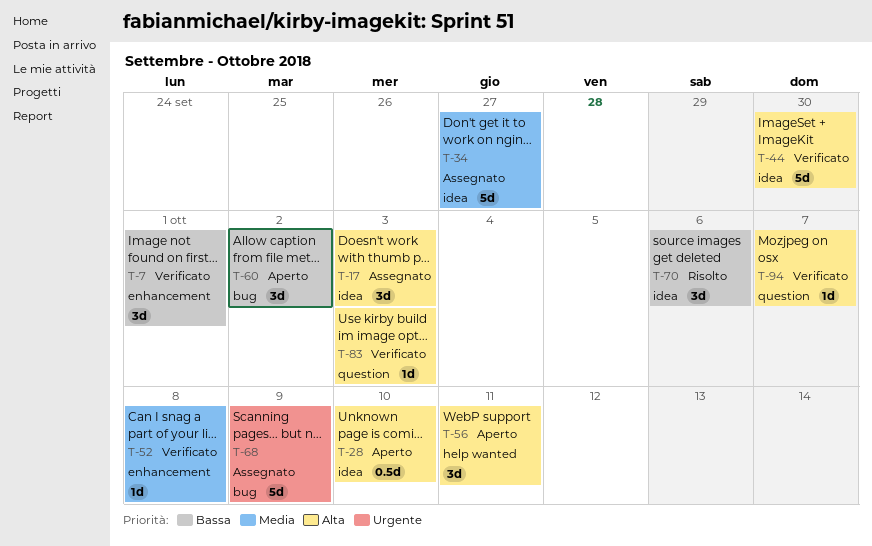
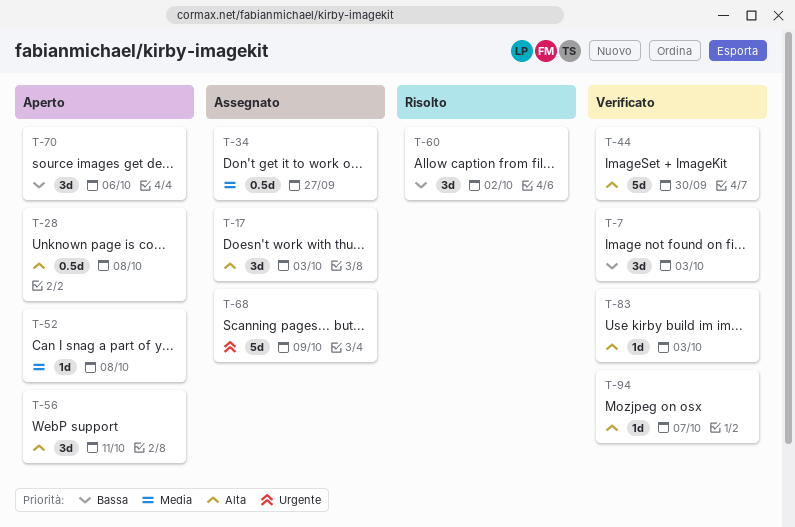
T-7, due: Oct 1 -> Oct 3
T-28, due: Oct 10 -> Oct 8
T-34, estimate: 5d -> 0.5d
T-52, status: Verificato -> Aperto
T-60, status: Aperto -> Risolto
T-70, status: Risolto -> Aperto

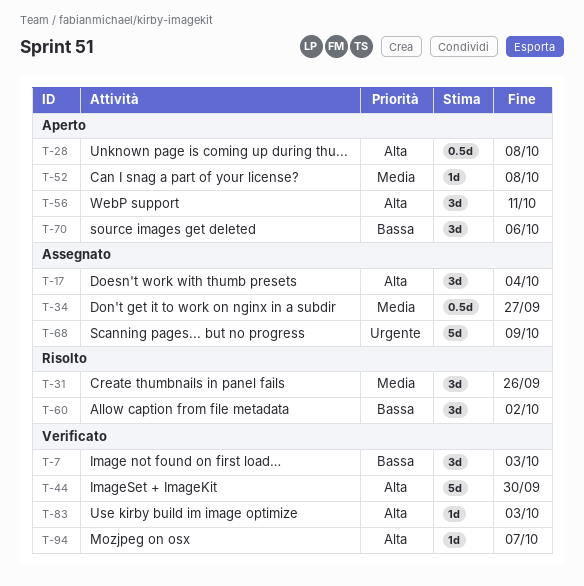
T-17, due: Oct 3 -> Oct 4
T-31: none -> present

